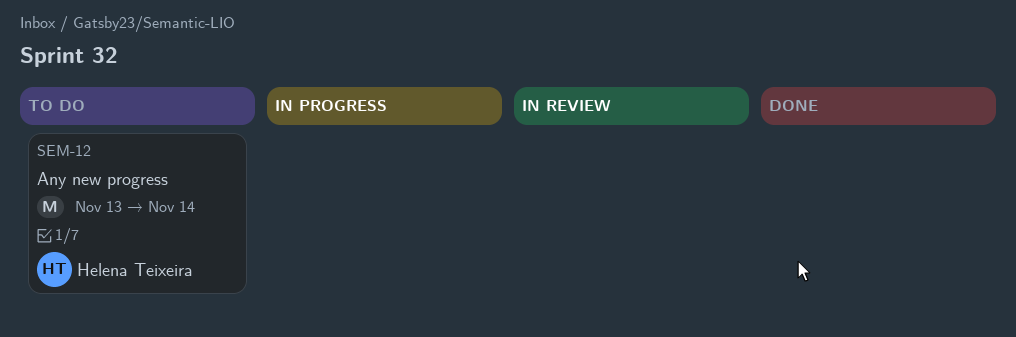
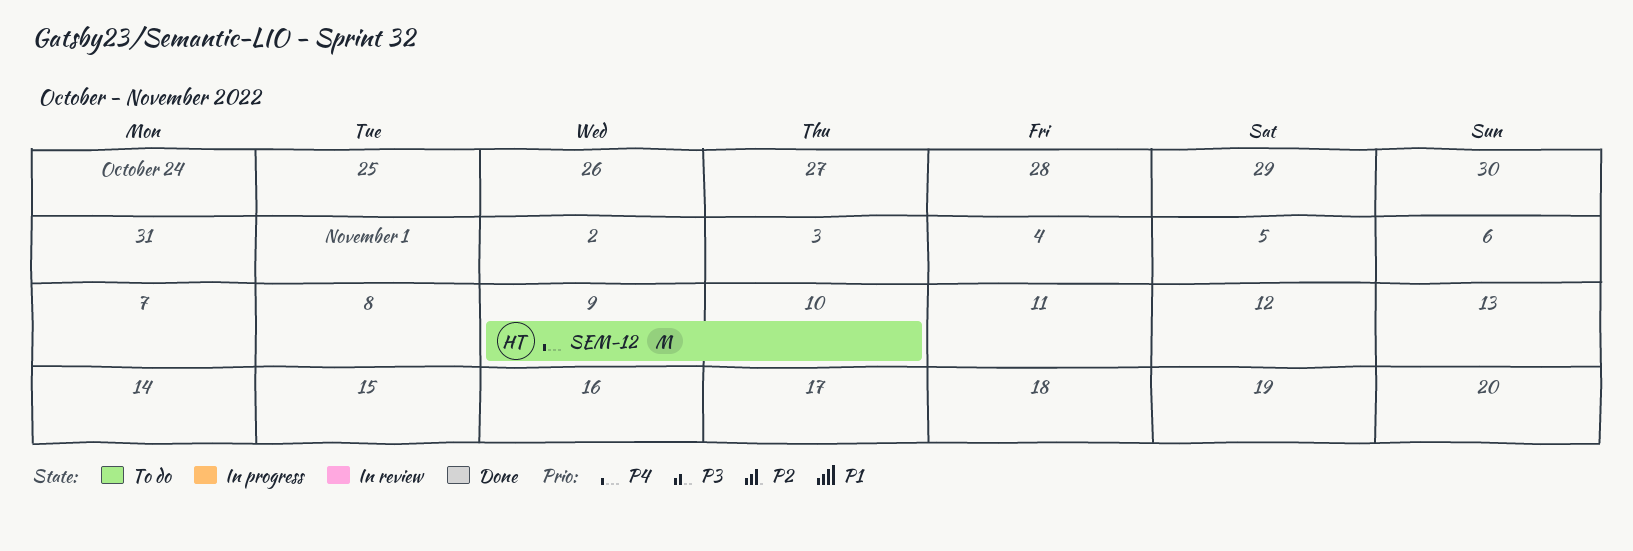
SEM-12, start: Nov 13 -> Nov 9
SEM-12, due: Nov 14 -> Nov 10

